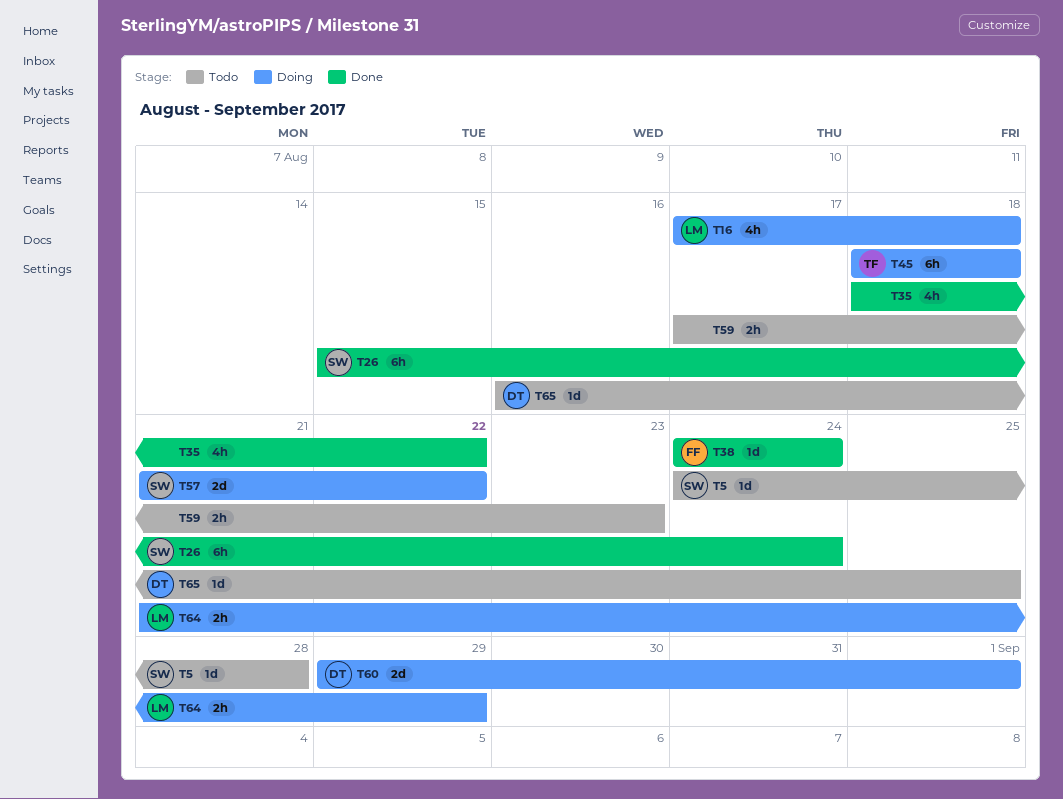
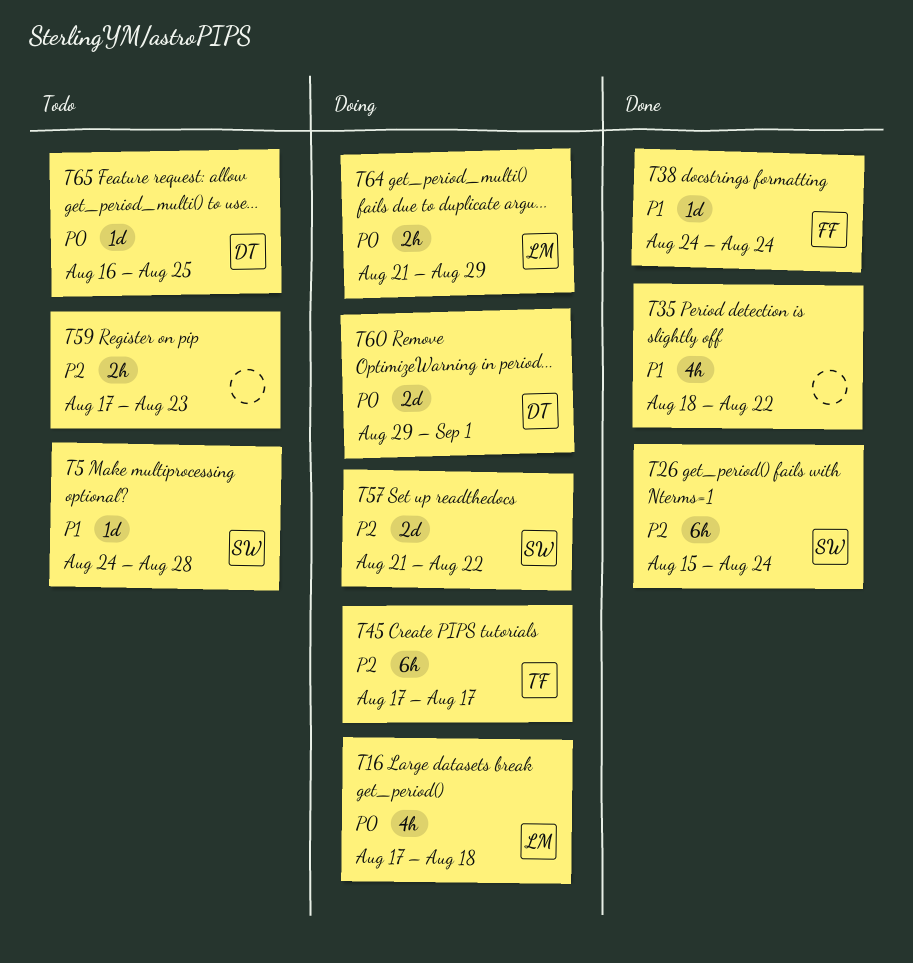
T45, start: Aug 18 -> Aug 17
T45, due: Aug 18 -> Aug 17

